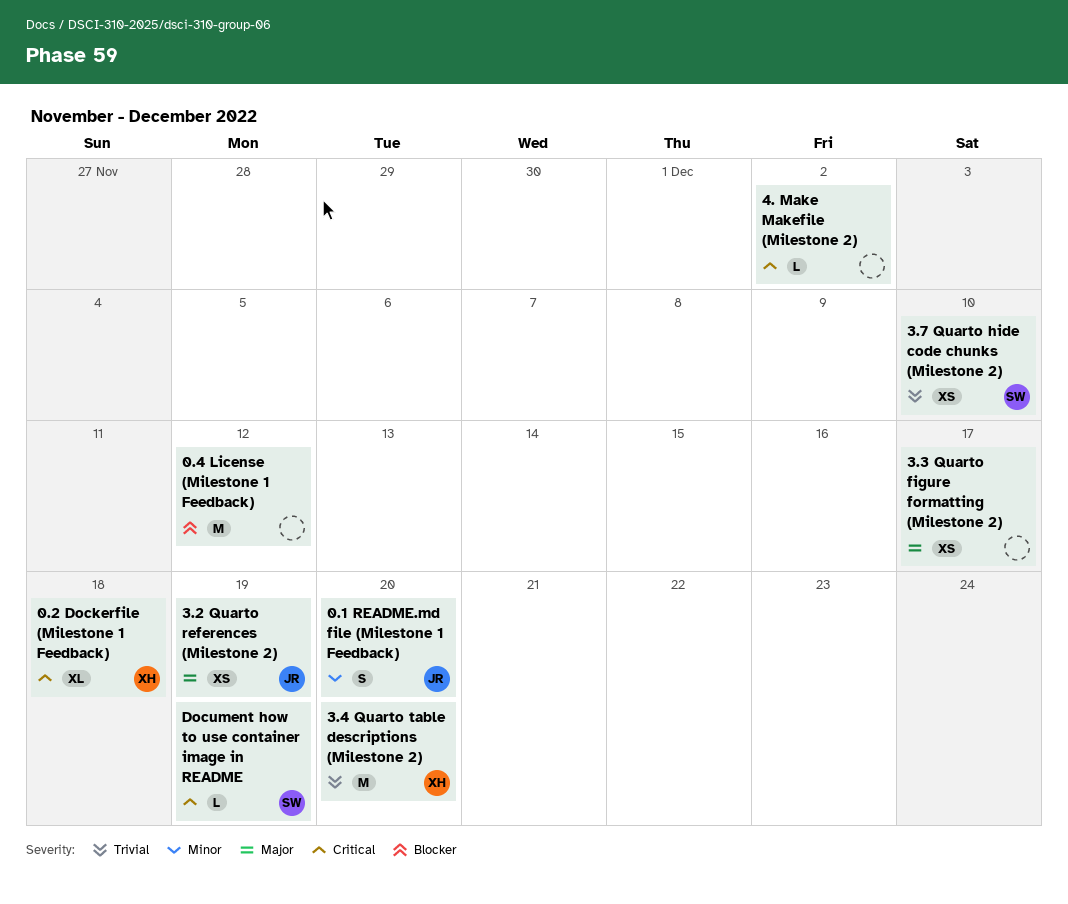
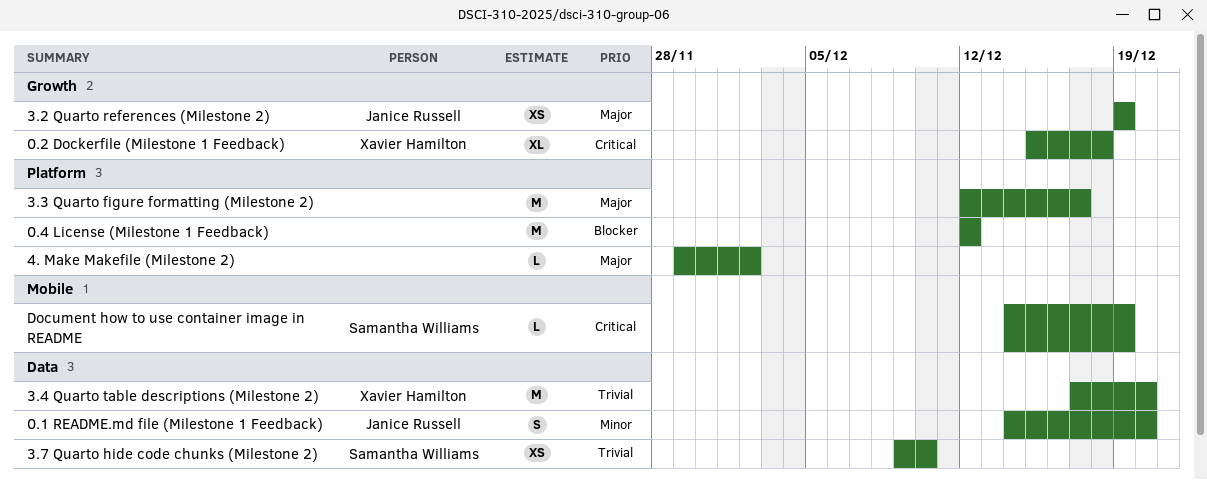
3.3 Quarto figure formatting (Milestone 2), estimate: XS -> M
4. Make Makefile (Milestone 2), priority: Critical -> Major

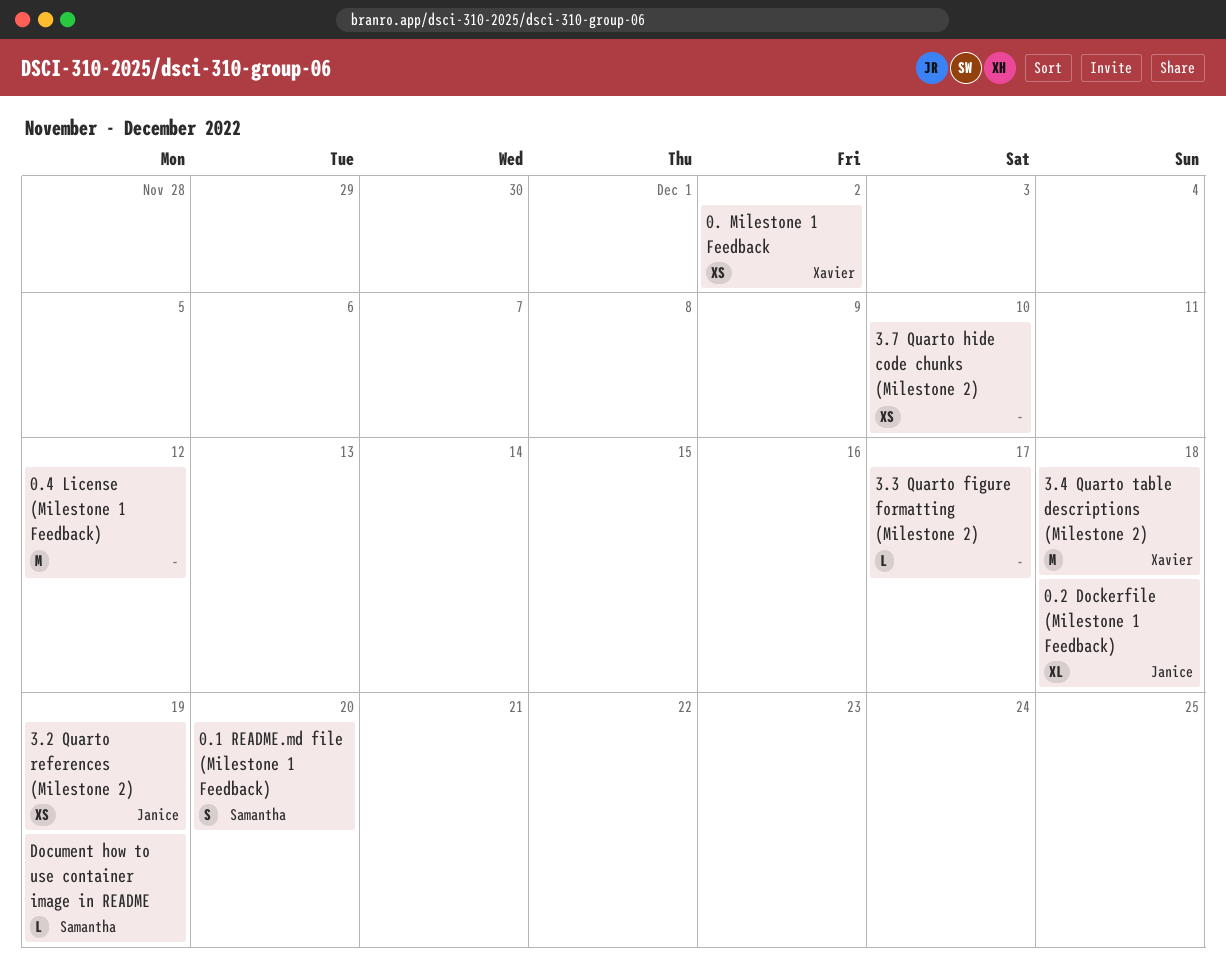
0. Milestone 1 Feedback: none -> present
0.1 README.md file (Milestone 1 Feedback), owner: Janice Russell -> Samantha Williams
0.2 Dockerfile (Milestone 1 Feedback), owner: Xavier Hamilton -> Janice Russell
3.3 Quarto figure formatting (Milestone 2), estimate: M -> L
3.4 Quarto table descriptions (Milestone 2), due: Dec 20 -> Dec 18
3.7 Quarto hide code chunks (Milestone 2), owner: Samantha Williams -> none
4. Make Makefile (Milestone 2): present -> none

